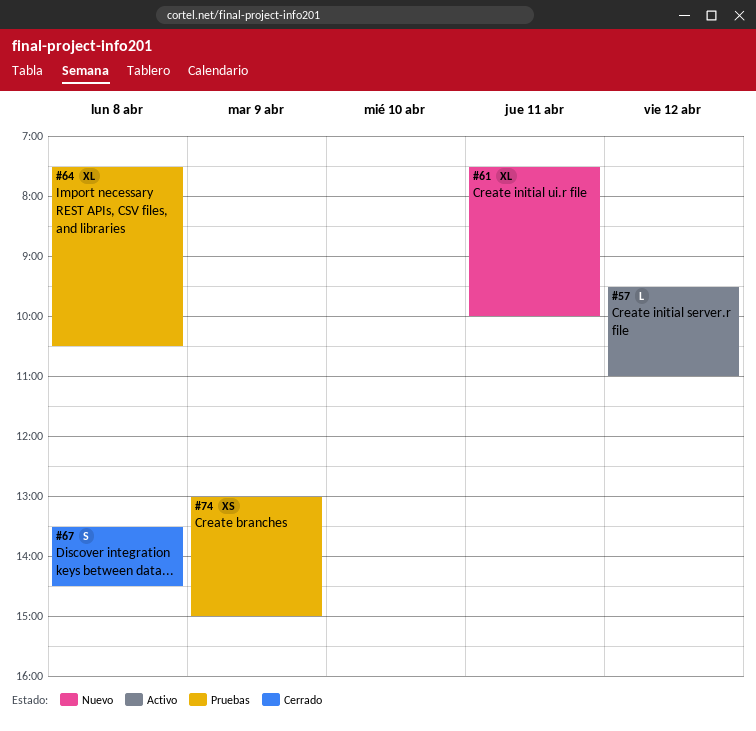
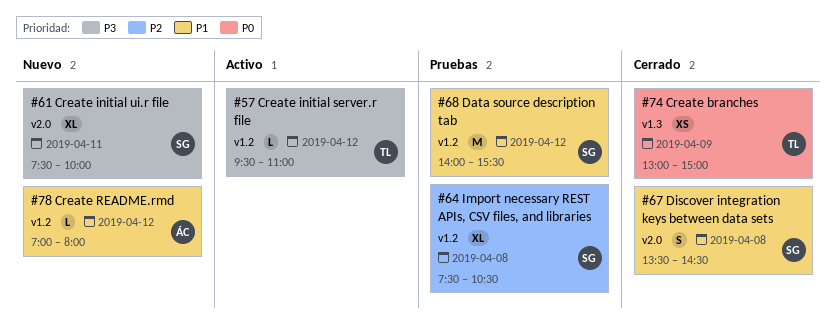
#68: none -> present
#74, status: Pruebas -> Cerrado
#78: none -> present

